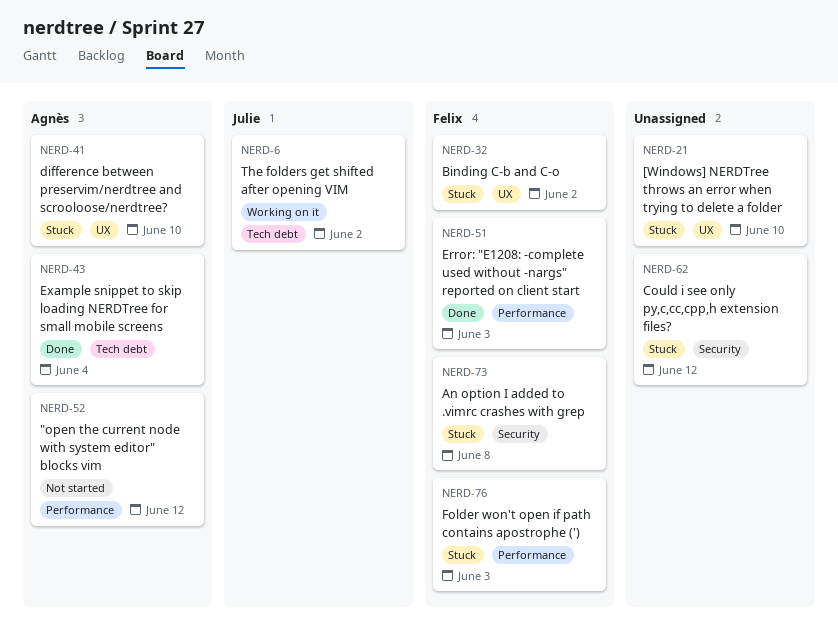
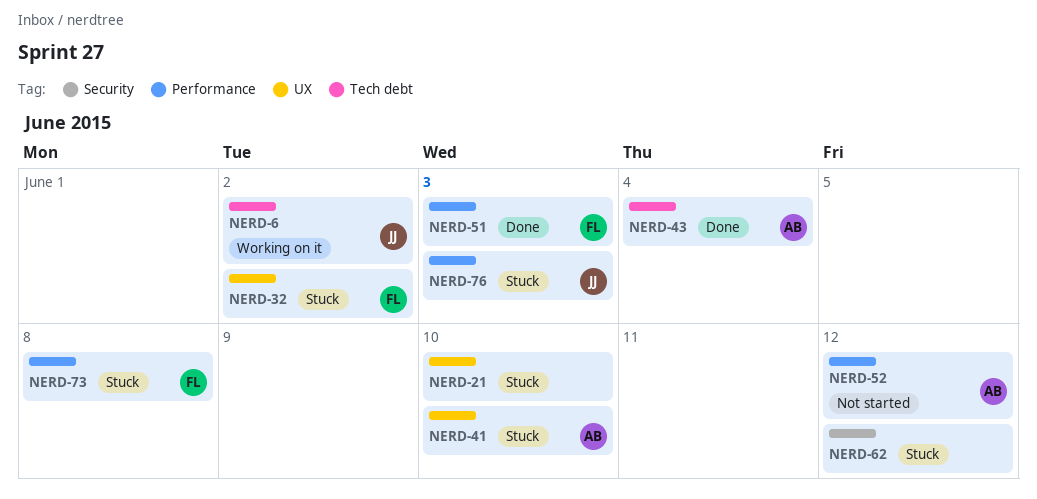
NERD-73, label: Security -> Performance
NERD-76, owner: Felix -> Julie

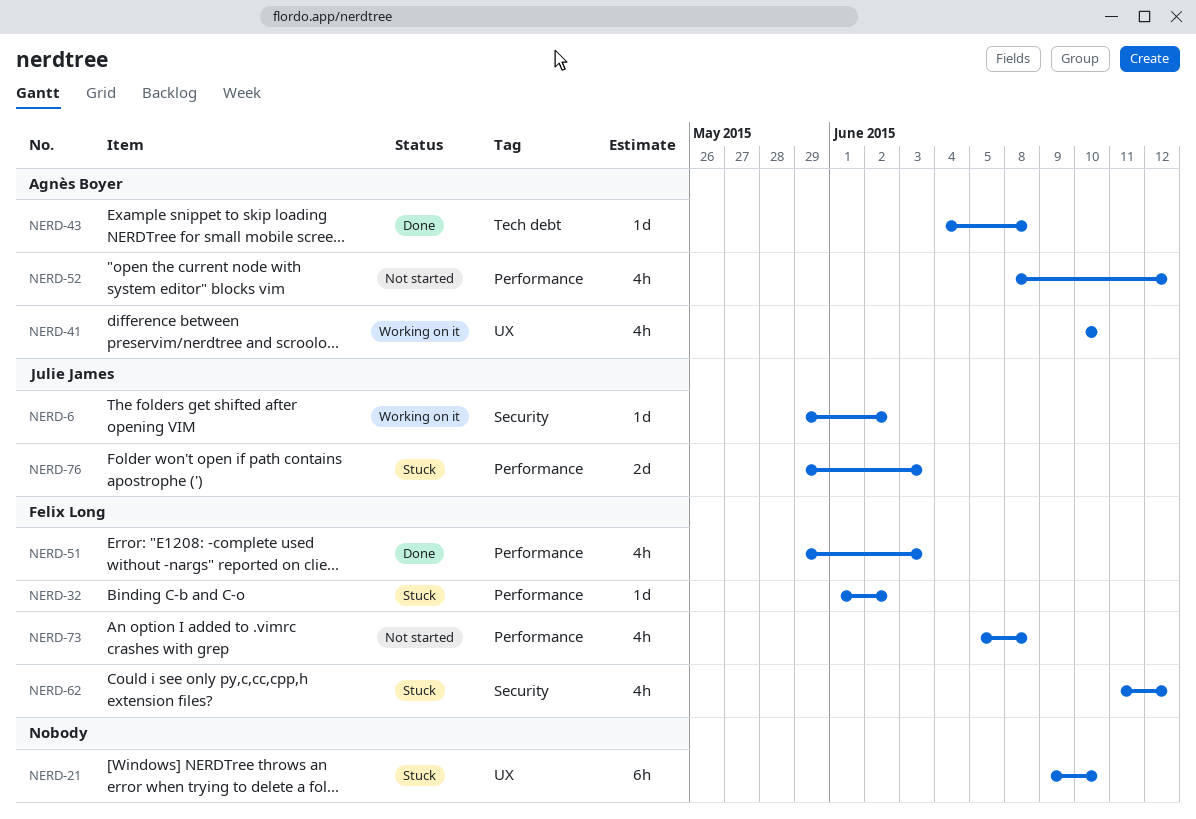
NERD-6, label: Tech debt -> Security
NERD-32, label: UX -> Performance
NERD-41, status: Stuck -> Working on it
NERD-43, due: Jun 4 -> Jun 8
NERD-62, owner: none -> Felix Long
NERD-73, status: Stuck -> Not started

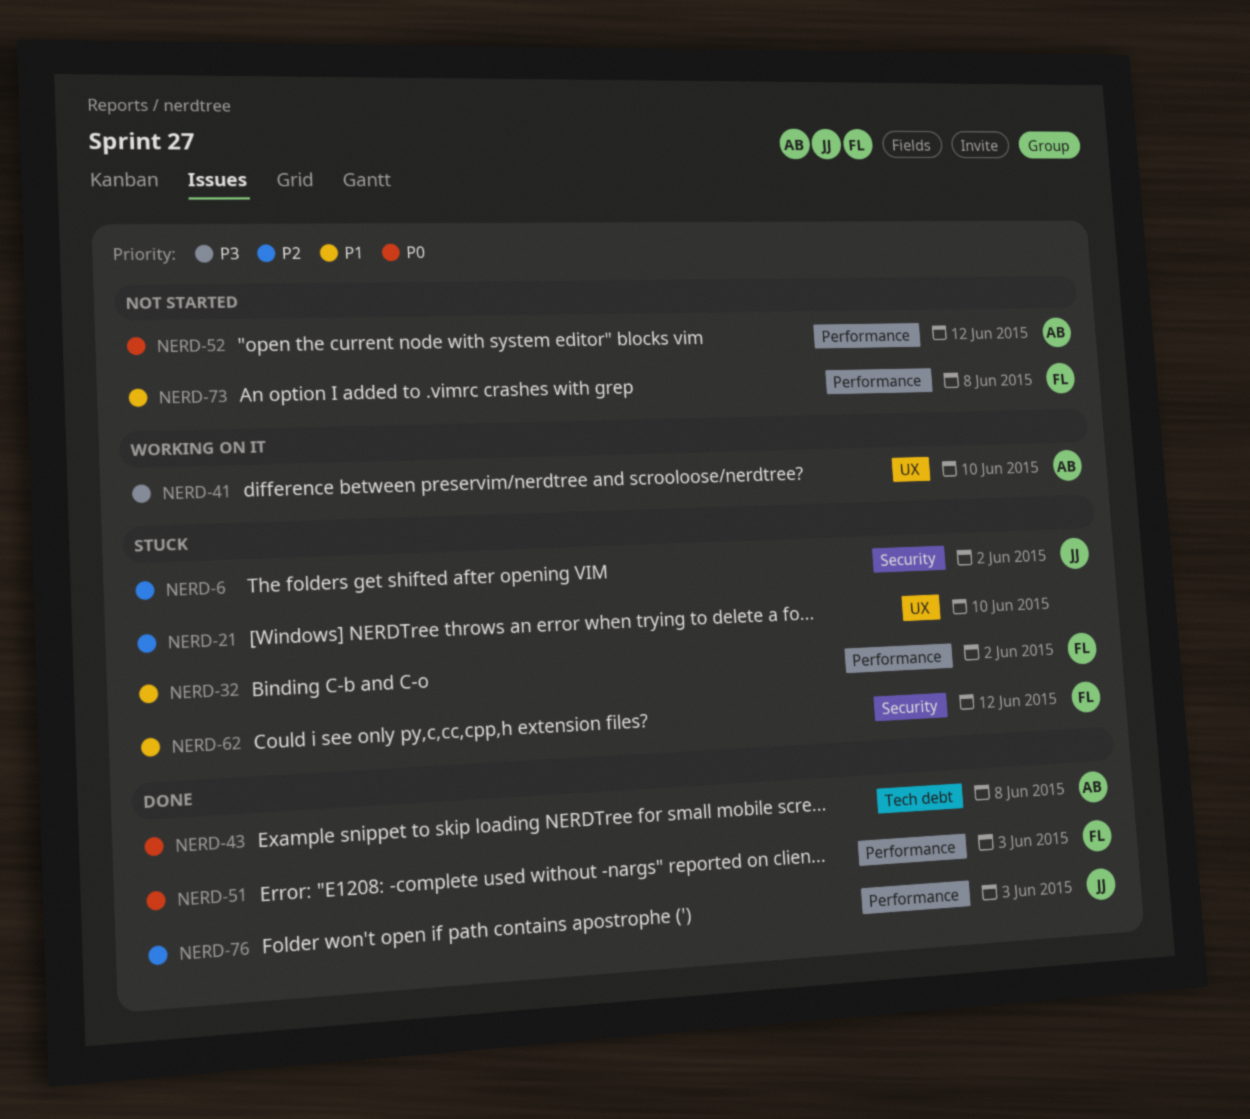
NERD-6, status: Working on it -> Stuck
NERD-76, status: Stuck -> Done

